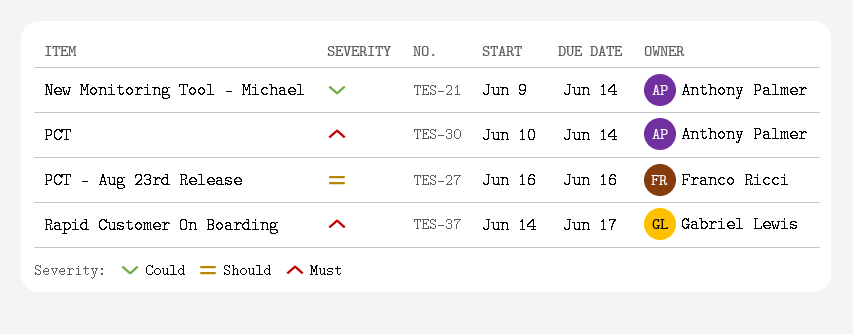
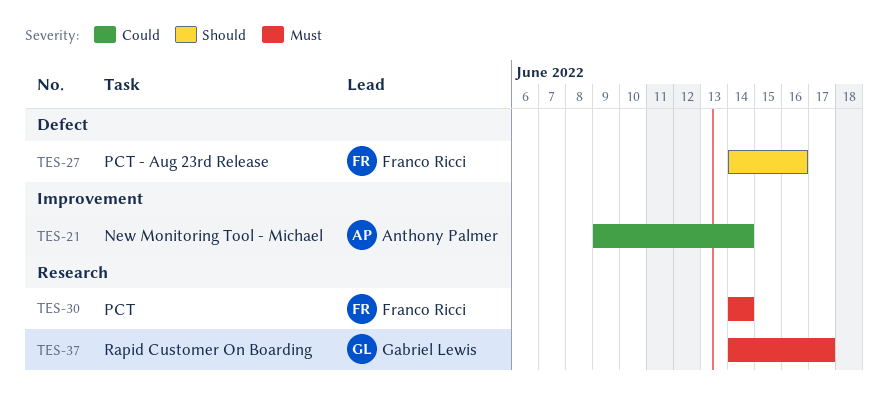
TES-27, start: Jun 16 -> Jun 14
TES-30, owner: Anthony Palmer -> Franco Ricci
TES-30, start: Jun 10 -> Jun 14

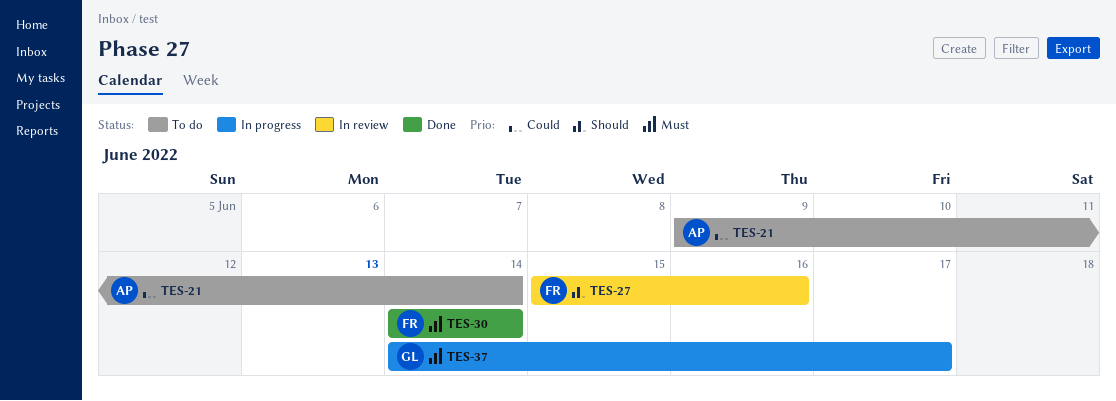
TES-27, start: Jun 14 -> Jun 15

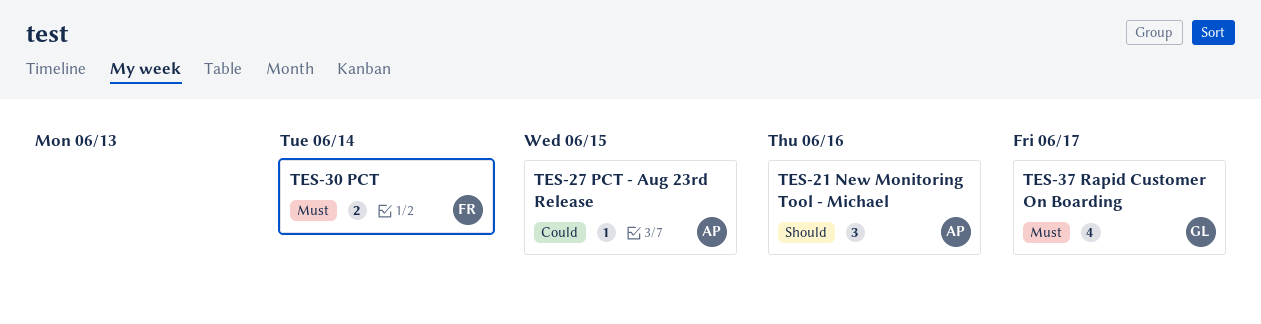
TES-21, priority: Could -> Should
TES-21, due: Jun 14 -> Jun 16
TES-27, owner: FR -> AP
TES-27, priority: Should -> Could
TES-27, due: Jun 16 -> Jun 15

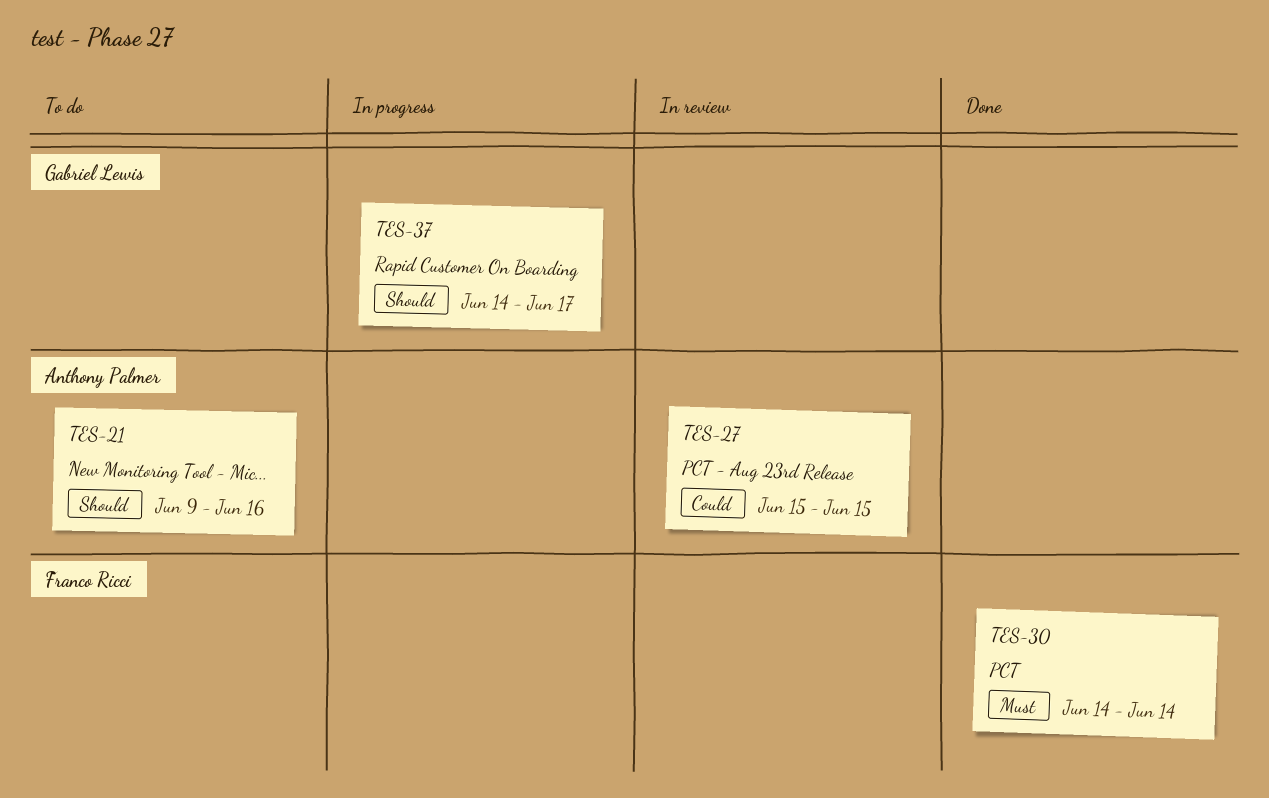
TES-37, priority: Must -> Should

